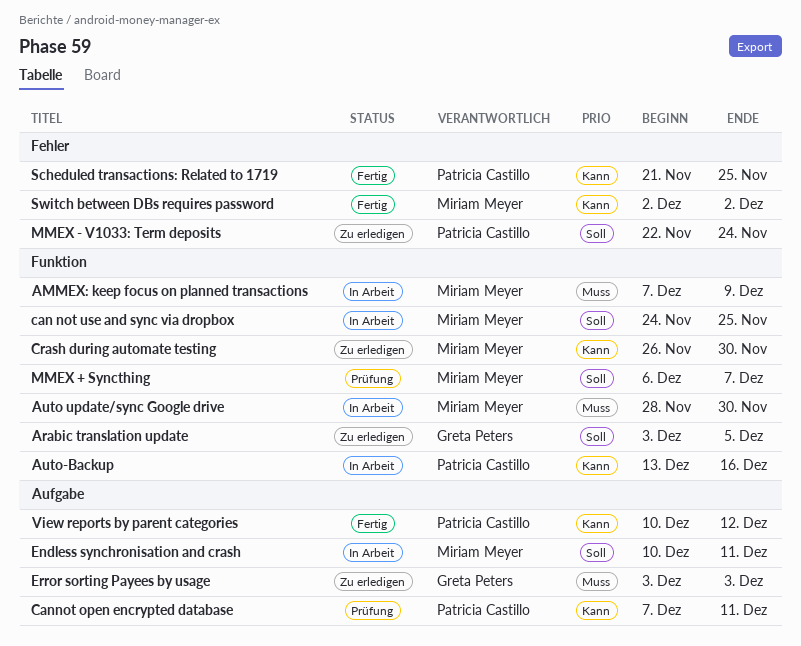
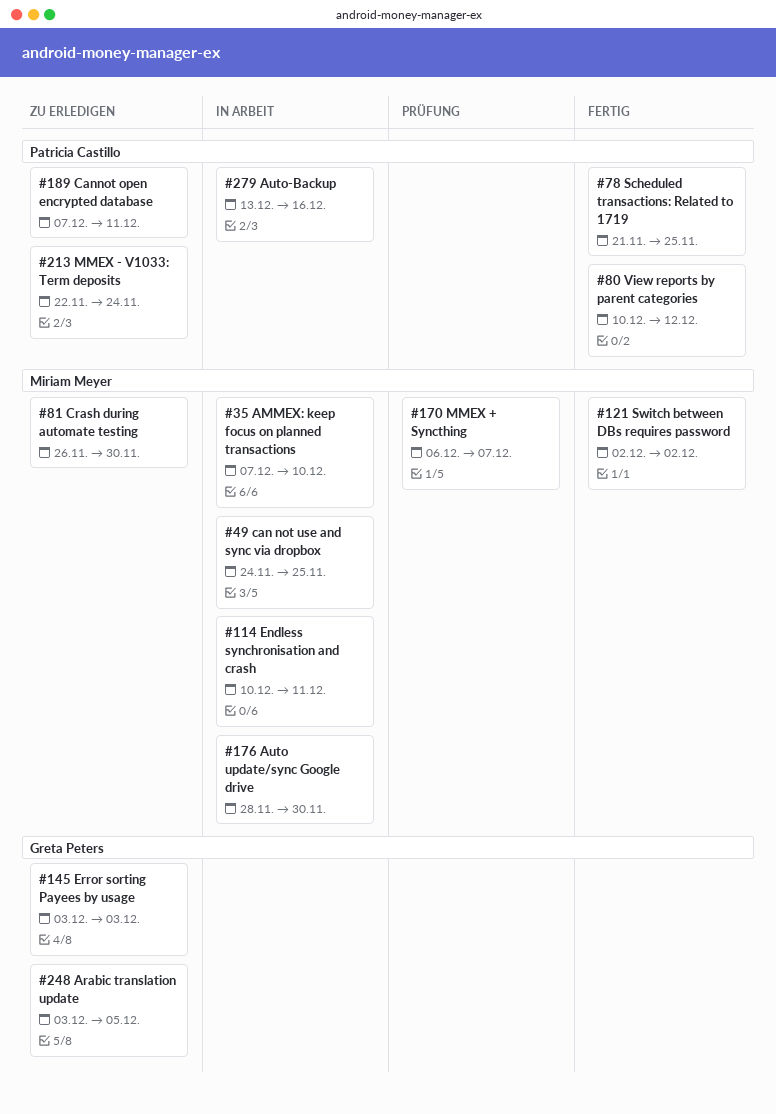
AMMEX: keep focus on planned transactions, due: Dec 9 -> Dec 10
Cannot open encrypted database, status: Prüfung -> Zu erledigen

